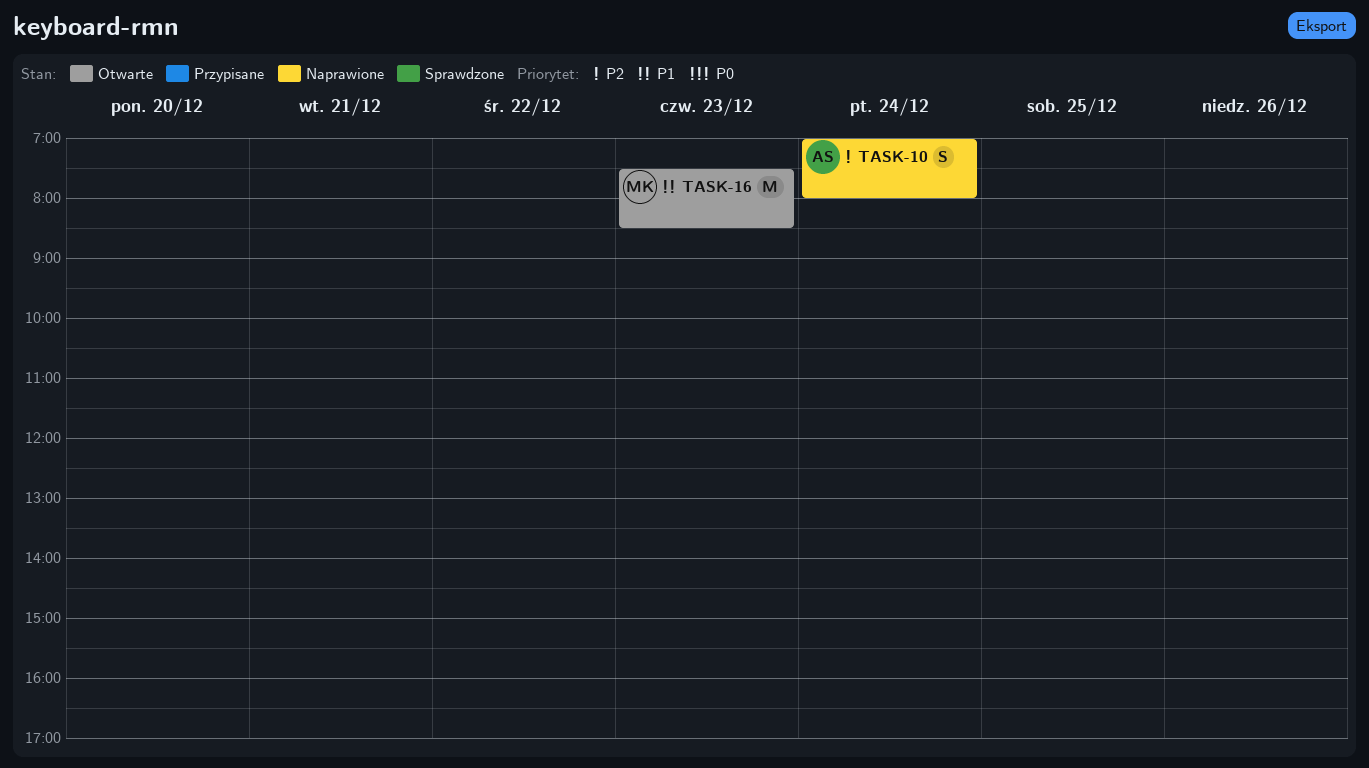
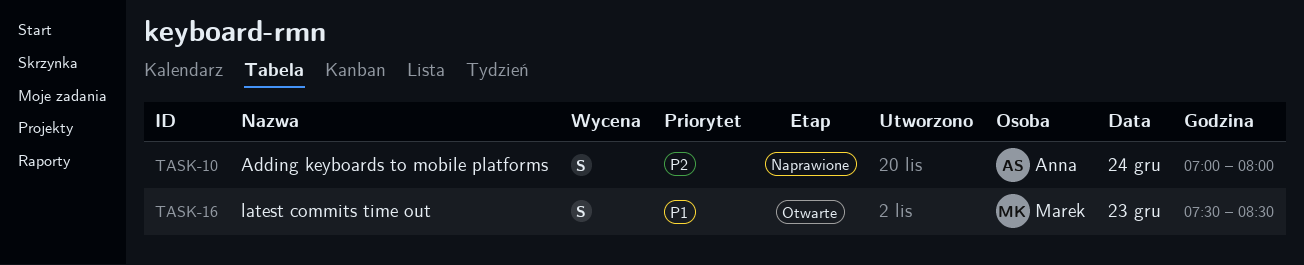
TASK-16, estimate: M -> S

